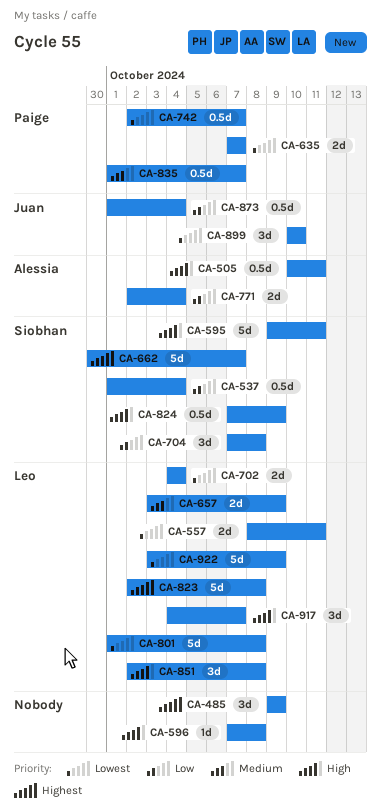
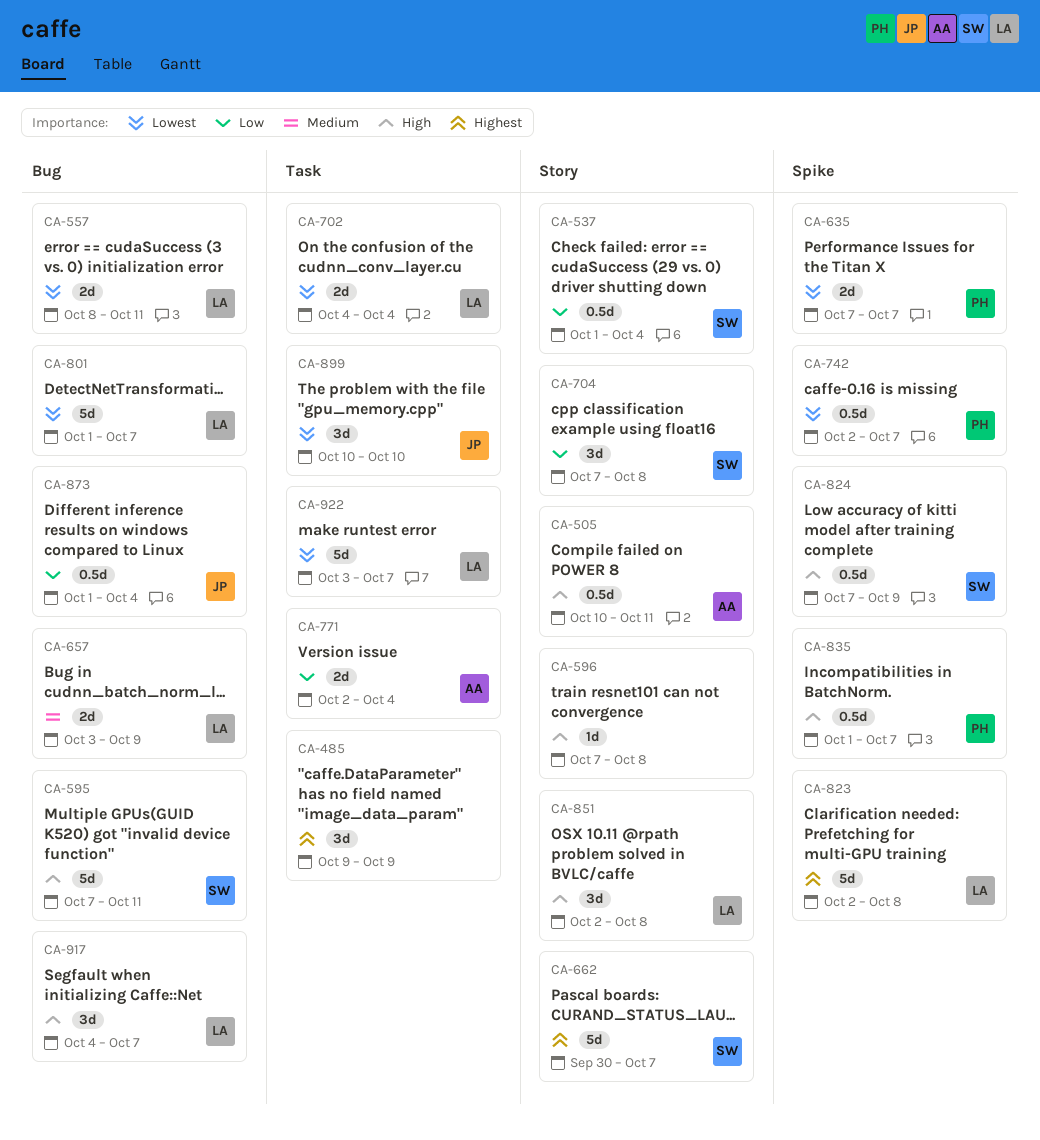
CA-595, start: Oct 9 -> Oct 7
CA-801, due: Oct 8 -> Oct 7
CA-835, priority: Medium -> High
CA-922, due: Oct 9 -> Oct 7

